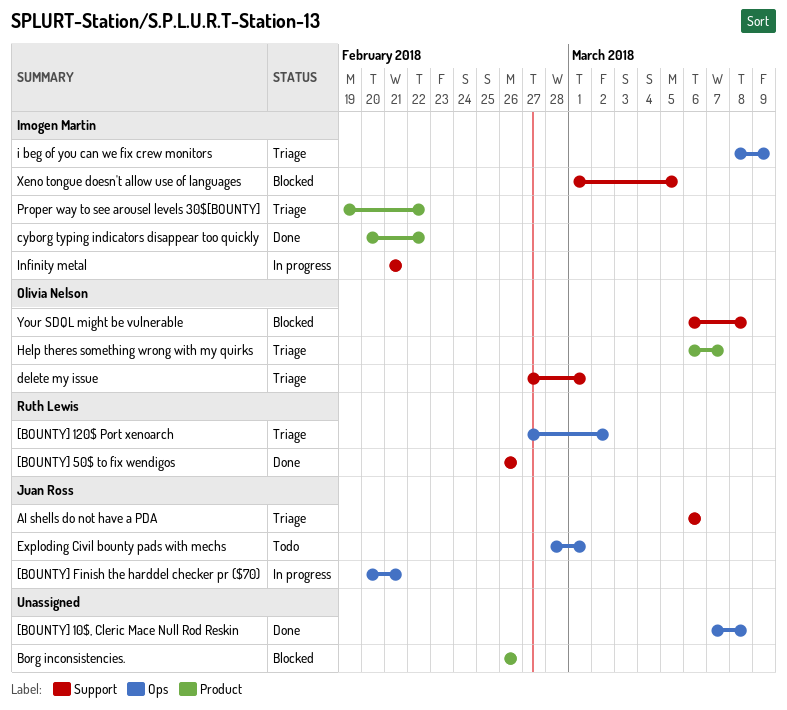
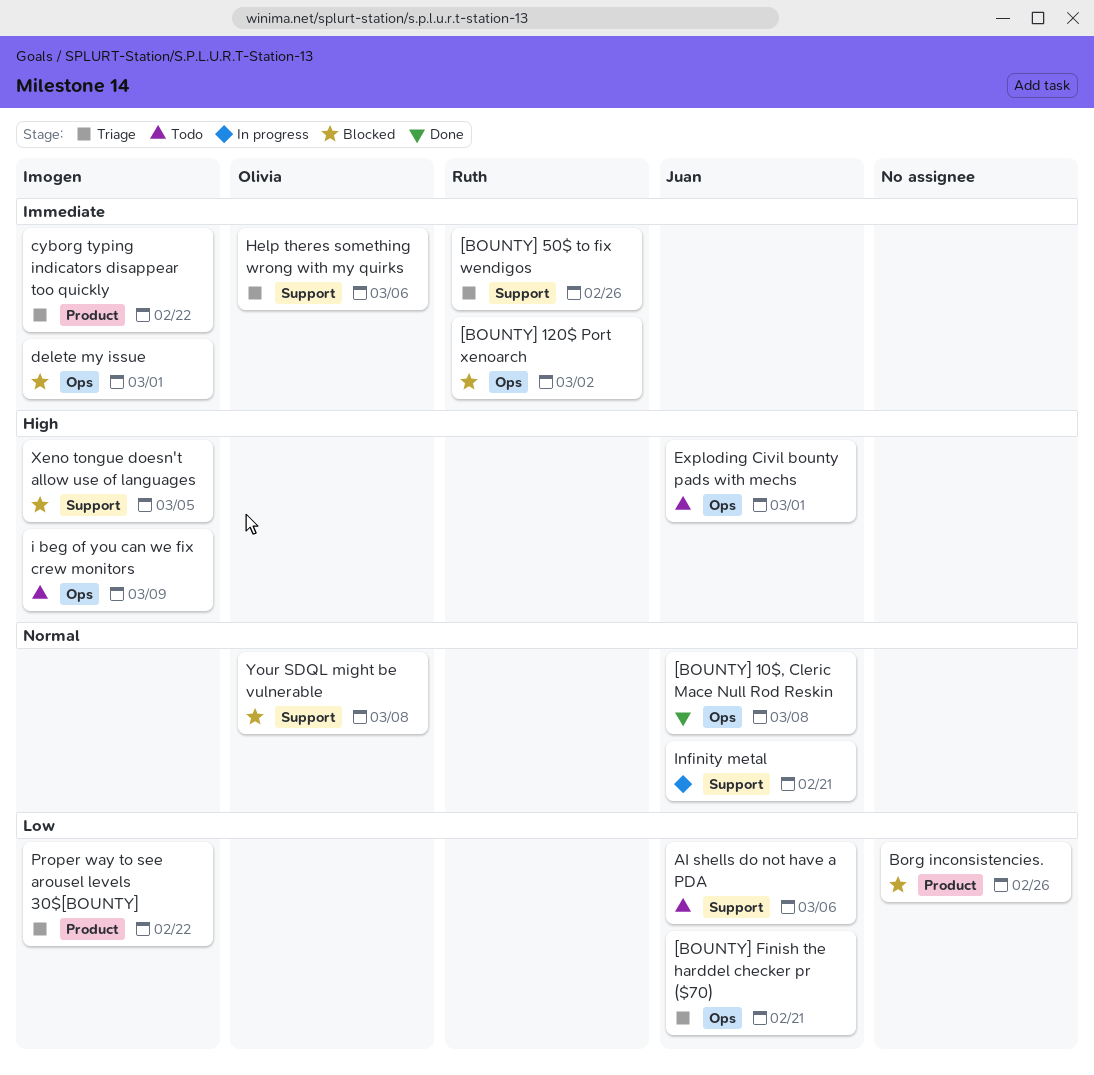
[BOUNTY] 10$, Cleric Mace Null Rod Reskin, owner: none -> Juan Ross
[BOUNTY] 120$ Port xenoarch, status: Triage -> Blocked
[BOUNTY] 50$ to fix wendigos, status: Done -> Triage
[BOUNTY] Finish the harddel checker pr ($70), status: In progress -> Triage
AI shells do not have a PDA, status: Triage -> Todo
cyborg typing indicators disappear too quickly, status: Done -> Triage
delete my issue, status: Triage -> Blocked
delete my issue, owner: Olivia Nelson -> Imogen Martin
delete my issue, label: Support -> Ops
Help theres something wrong with my quirks, label: Product -> Support
Help theres something wrong with my quirks, due: Mar 7 -> Mar 6
i beg of you can we fix crew monitors, status: Triage -> Todo
Infinity metal, owner: Imogen Martin -> Juan Ross

